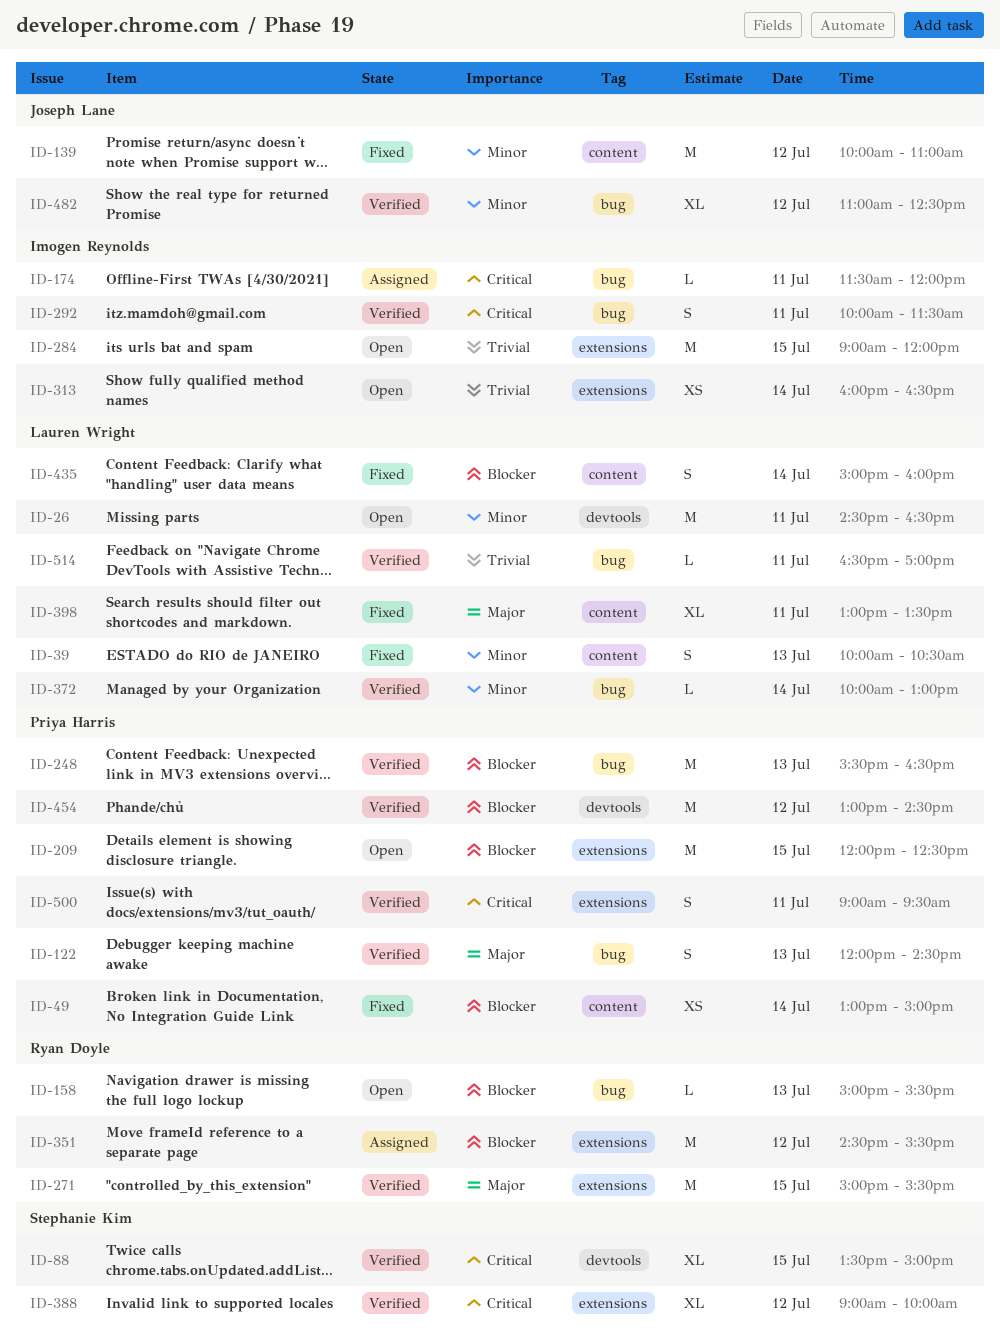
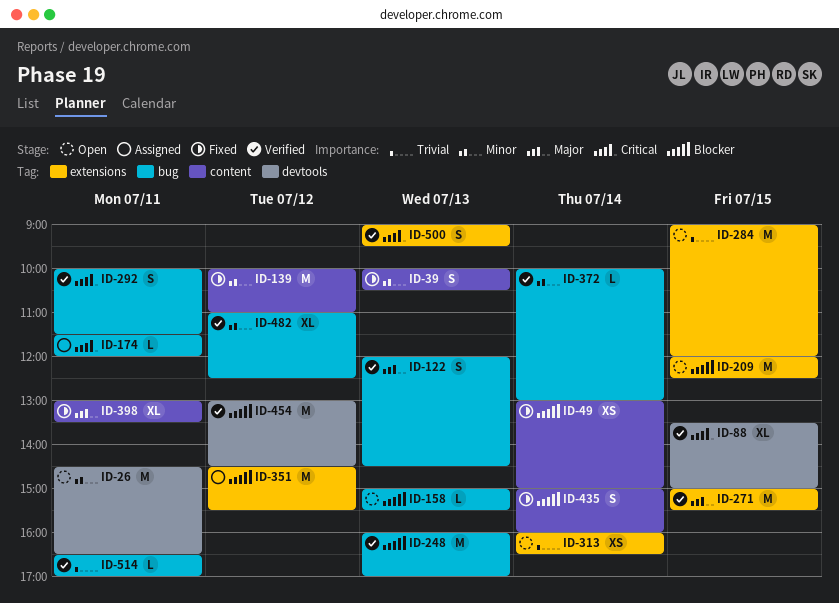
ID-248, begins: 15:30 -> 16:00
ID-248, ends: 16:30 -> 17:00
ID-388: present -> none
ID-500, day: Jul 11 -> Jul 13

